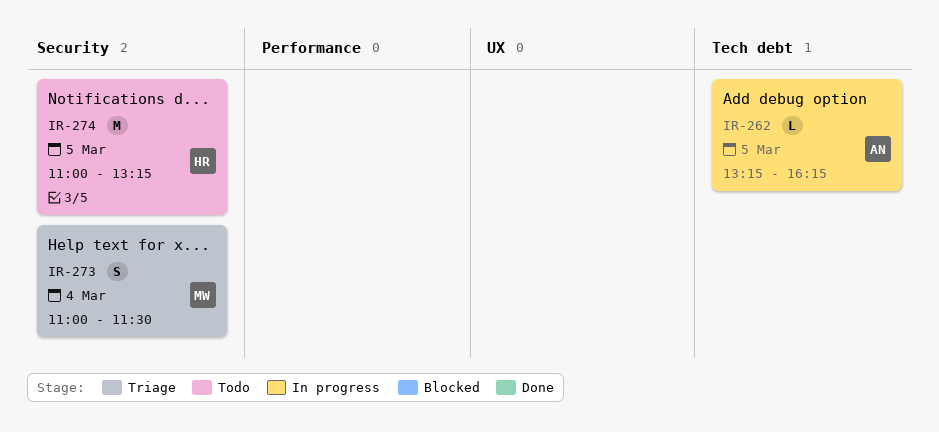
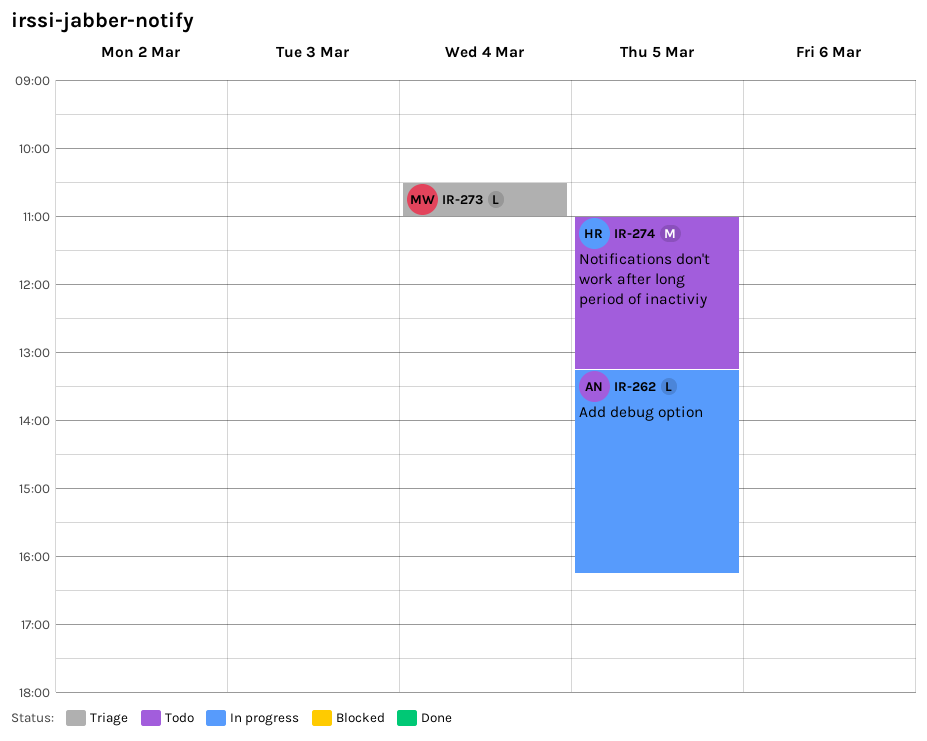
IR-273, estimate: S -> L
IR-273, begins: 11:00 -> 10:30
IR-273, ends: 11:30 -> 11:00

